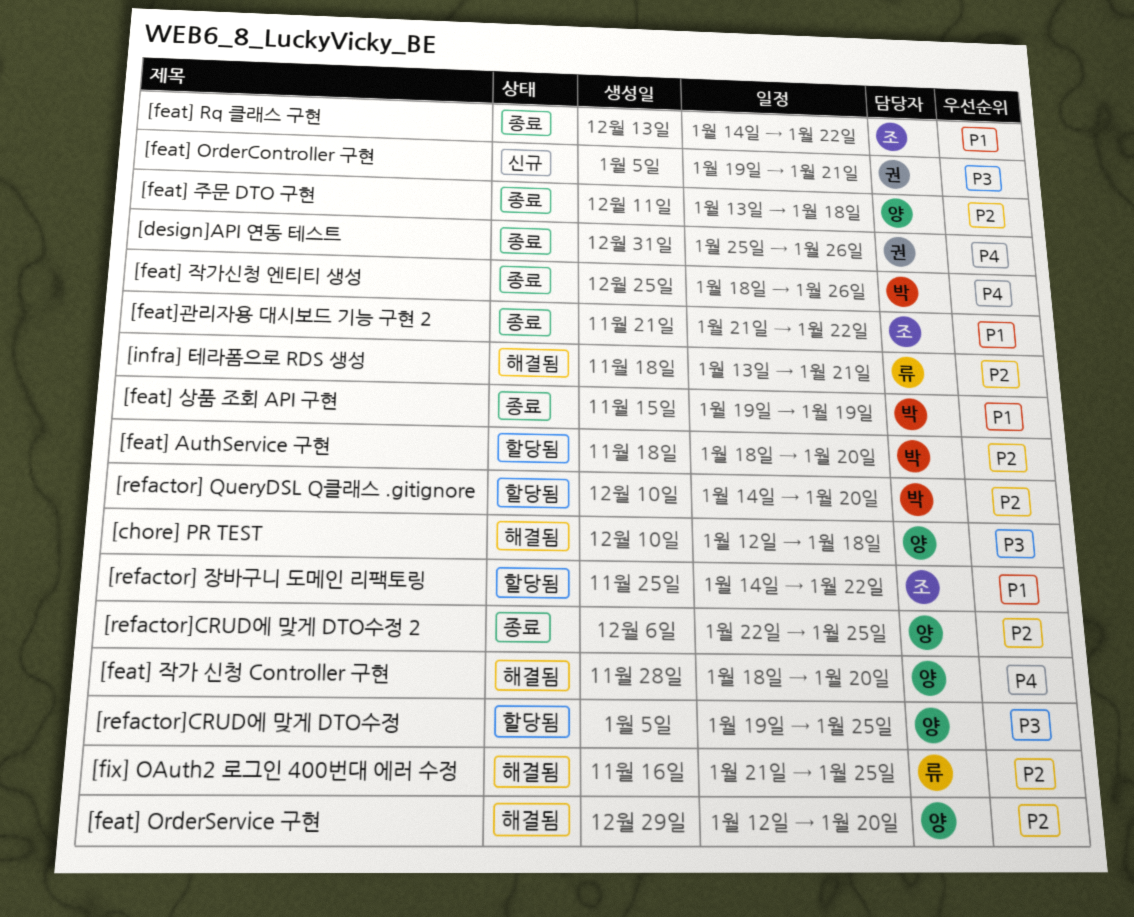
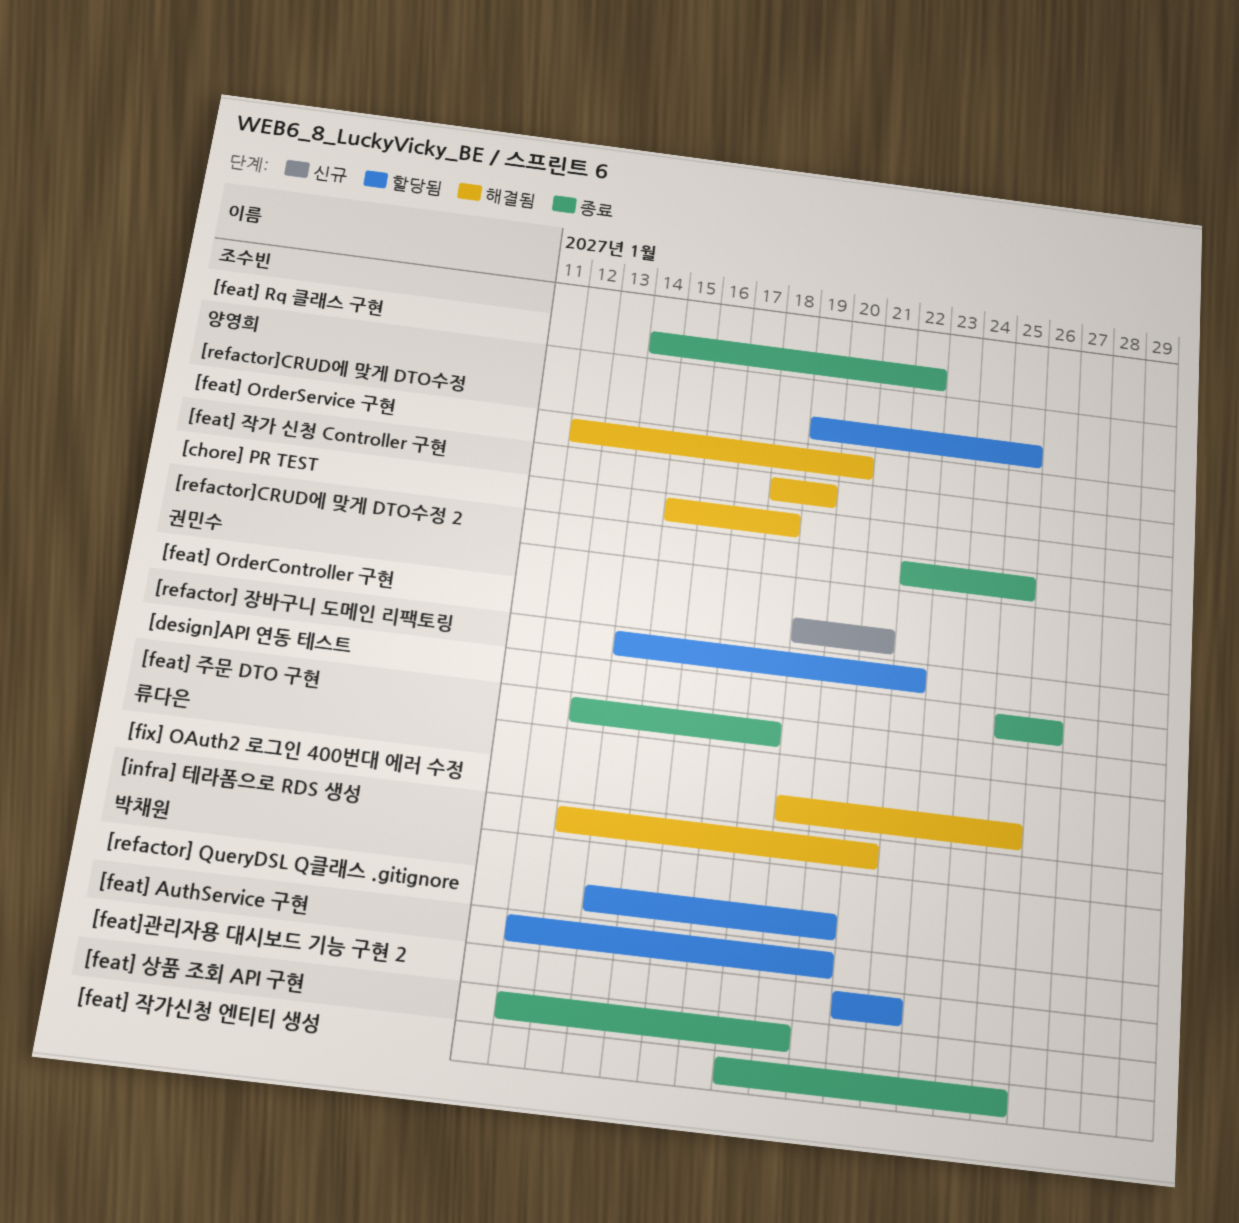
[chore] PR TEST, start: Jan 12 -> Jan 15
[feat] AuthService 구현, start: Jan 18 -> Jan 12
[feat] 상품 조회 API 구현, start: Jan 19 -> Jan 12
[feat] 작가 신청 Controller 구현, due: Jan 20 -> Jan 19
[feat] 작가신청 엔티티 생성, due: Jan 26 -> Jan 25
[feat] 주문 DTO 구현, owner: 양영희 -> 권민수
[feat]관리자용 대시보드 기능 구현 2, status: 종료 -> 할당됨
[feat]관리자용 대시보드 기능 구현 2, owner: 조수빈 -> 박채원
[fix] OAuth2 로그인 400번대 에러 수정, start: Jan 21 -> Jan 19
[refactor] 장바구니 도메인 리팩토링, owner: 조수빈 -> 권민수

